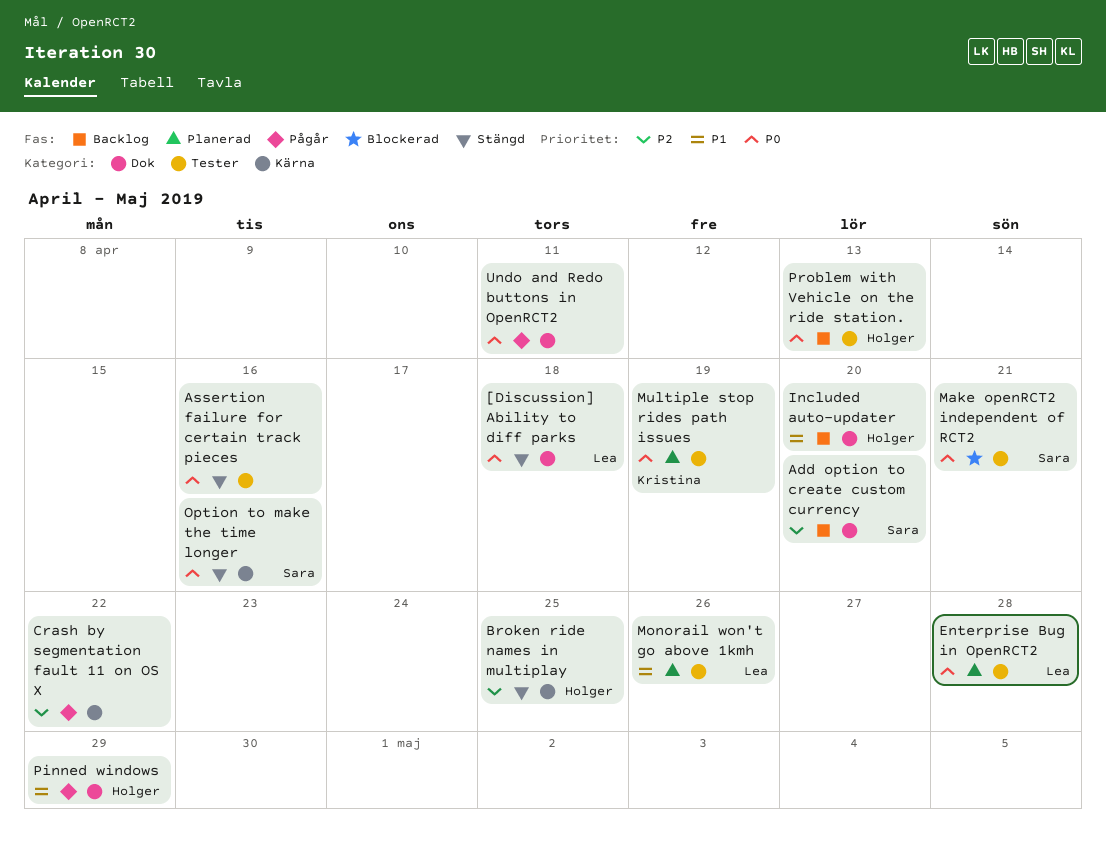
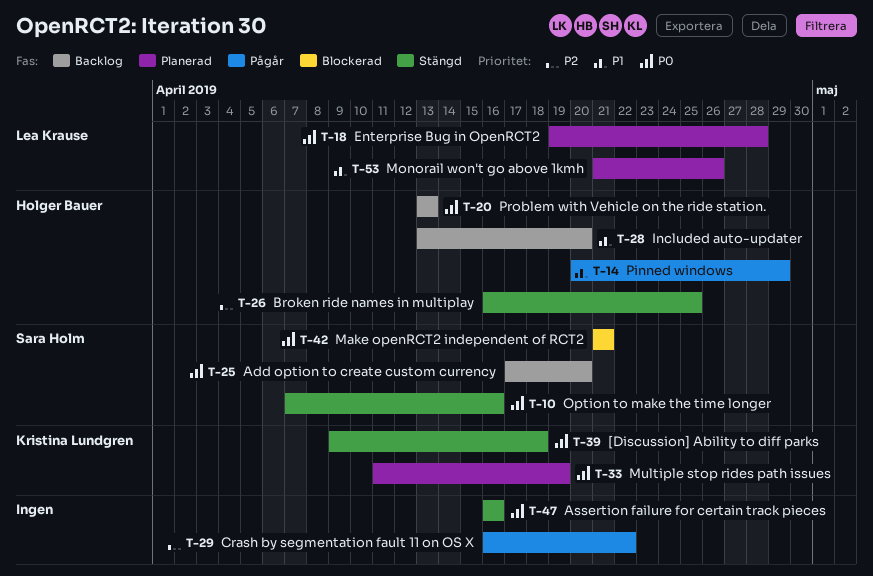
[Discussion] Ability to diff parks, owner: Lea Krause -> Kristina Lundgren
Add option to create custom currency, priority: P2 -> P0
Undo and Redo buttons in OpenRCT2: present -> none

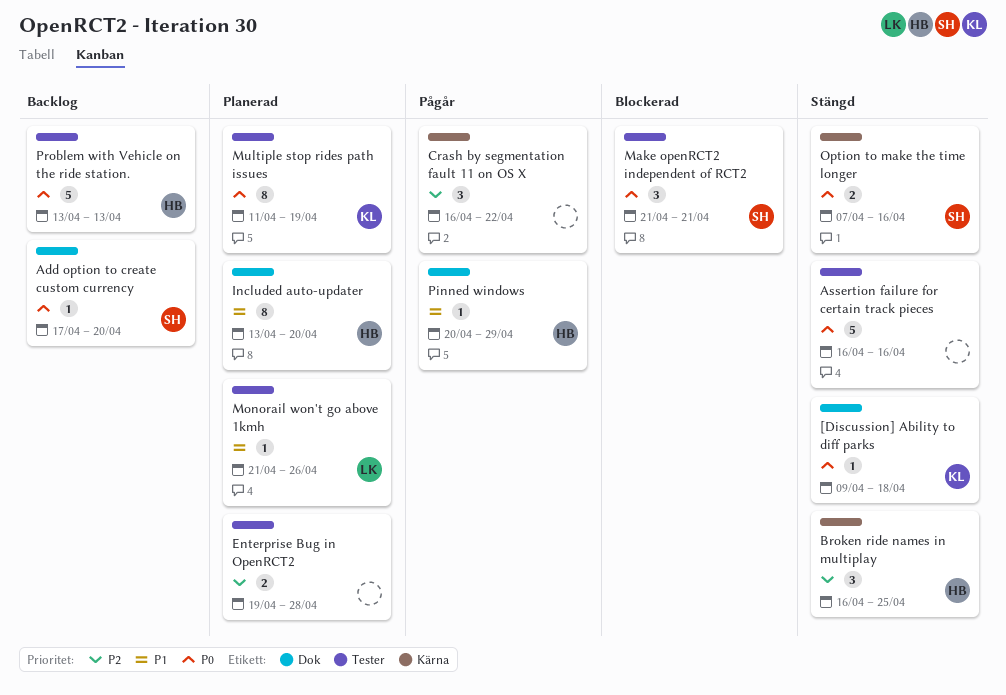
Enterprise Bug in OpenRCT2, owner: Lea Krause -> none
Enterprise Bug in OpenRCT2, priority: P0 -> P2
Included auto-updater, status: Backlog -> Planerad

